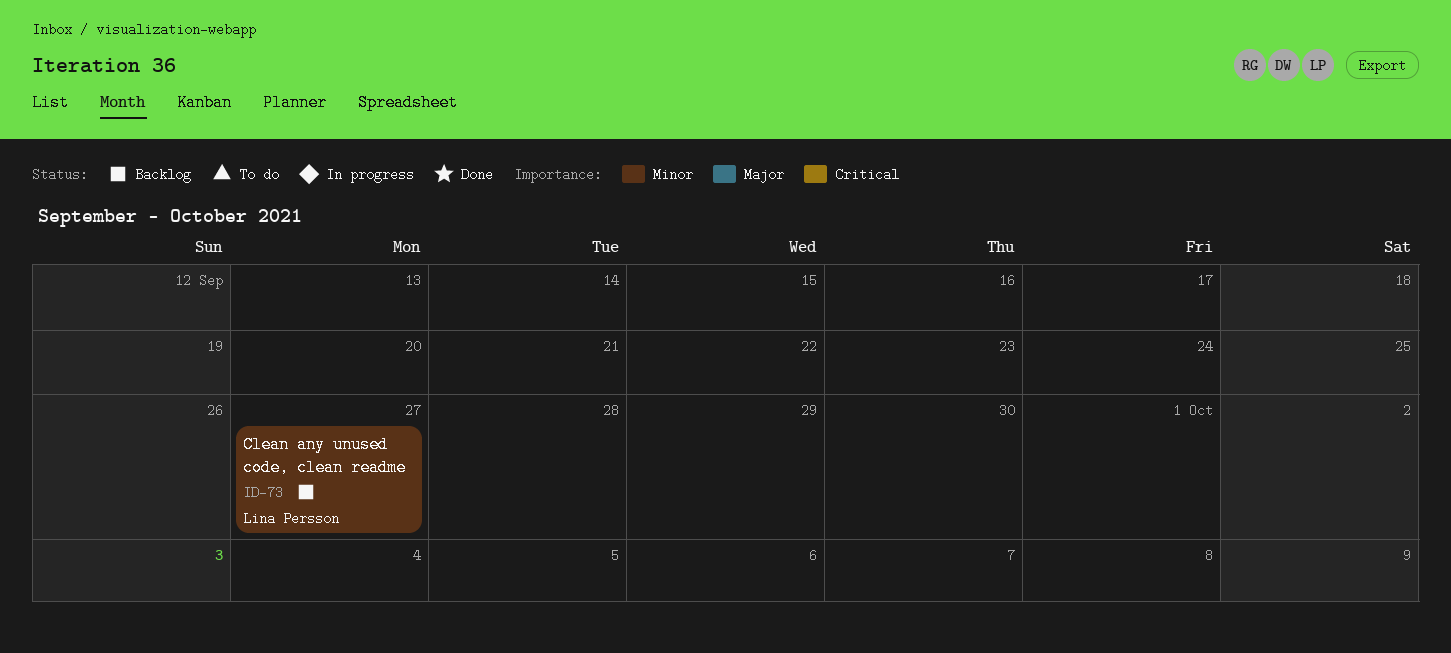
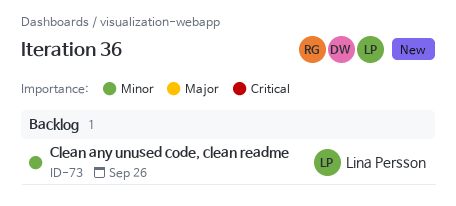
ID-73, due: Sep 27 -> Sep 26

